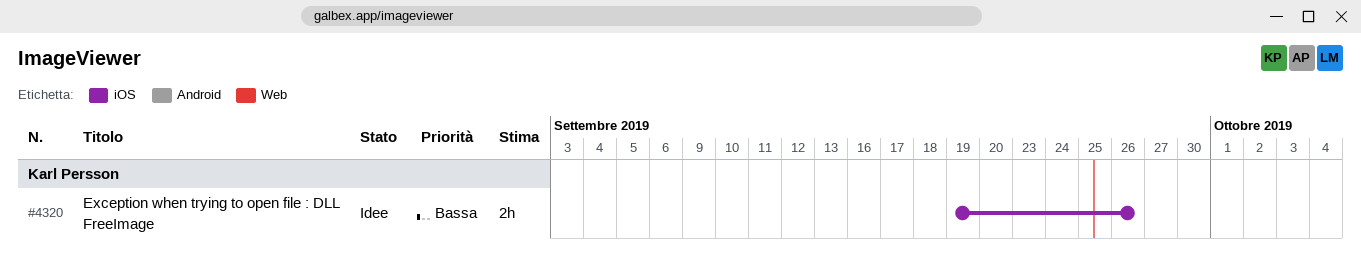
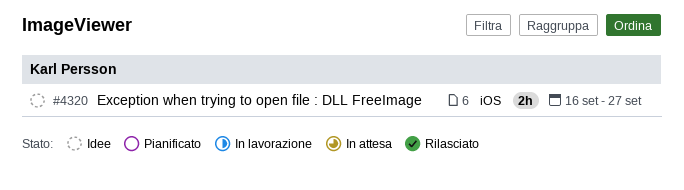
#4320, start: Sep 19 -> Sep 16
#4320, due: Sep 26 -> Sep 27

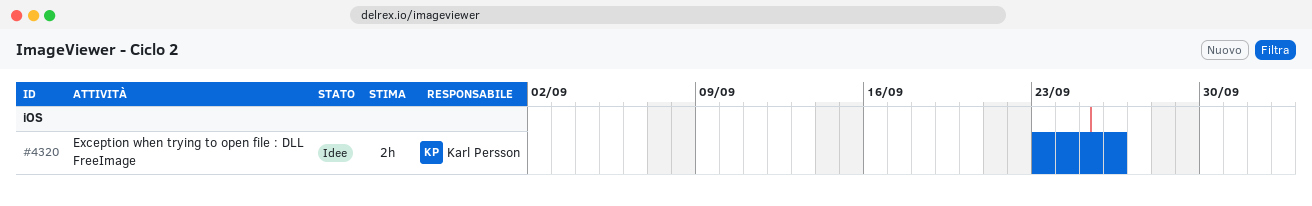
#4320, start: Sep 16 -> Sep 23
#4320, due: Sep 27 -> Sep 26

